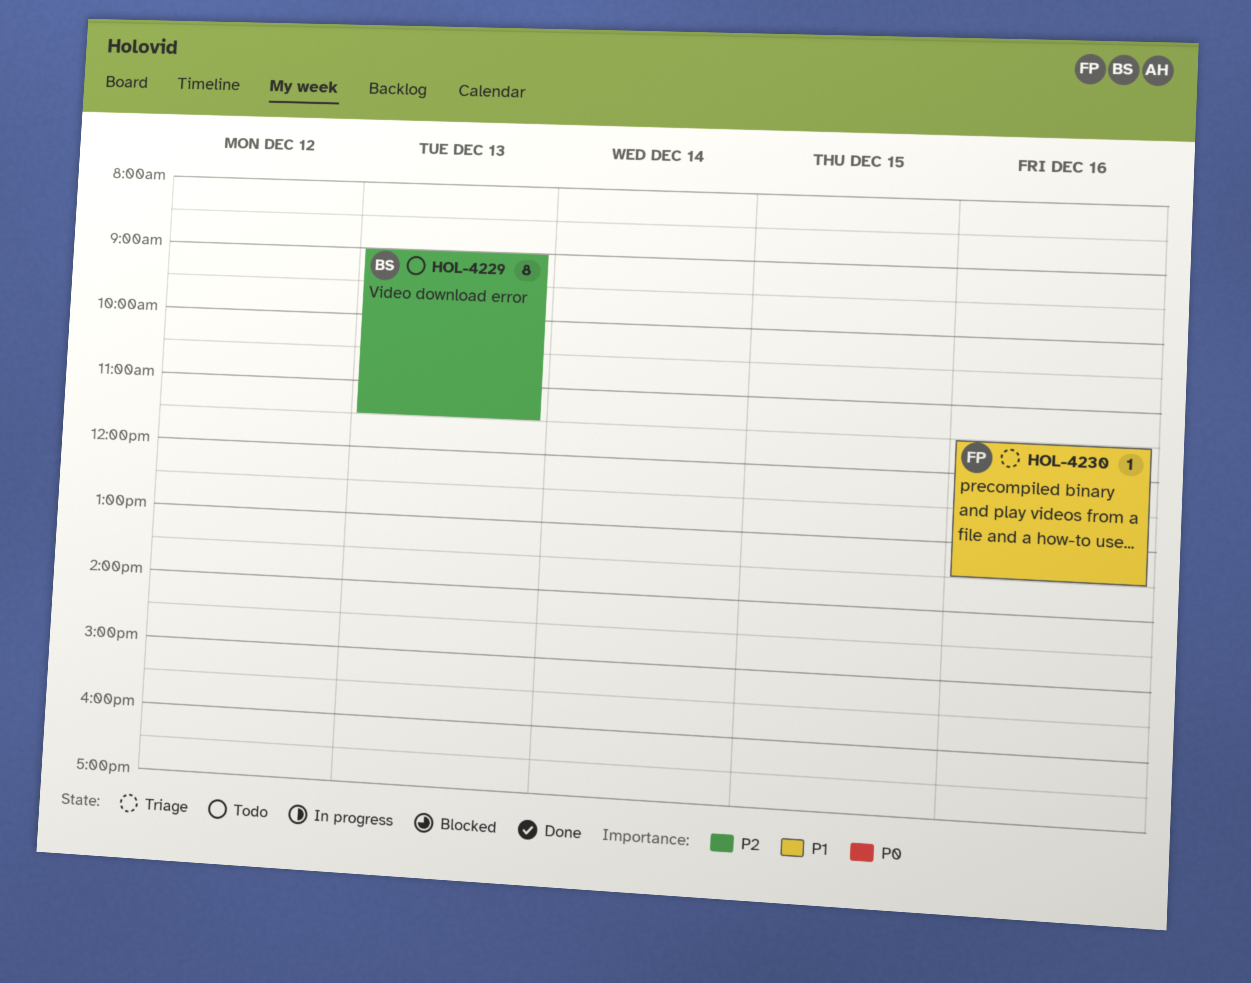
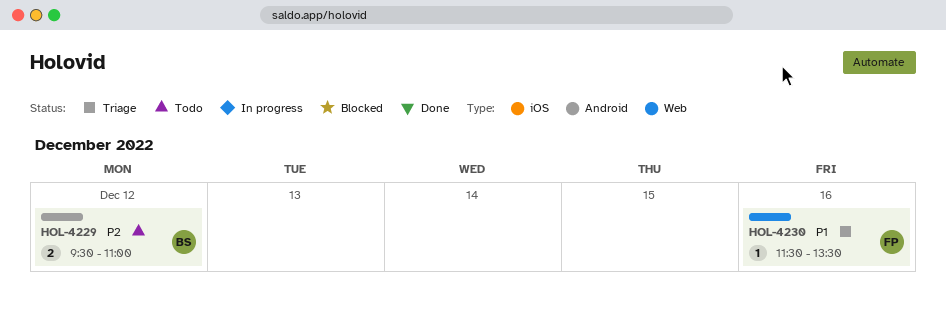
HOL-4229, estimate: 8 -> 2
HOL-4229, day: Dec 13 -> Dec 12
HOL-4229, begins: 09:00 -> 09:30
HOL-4229, ends: 11:30 -> 11:00

